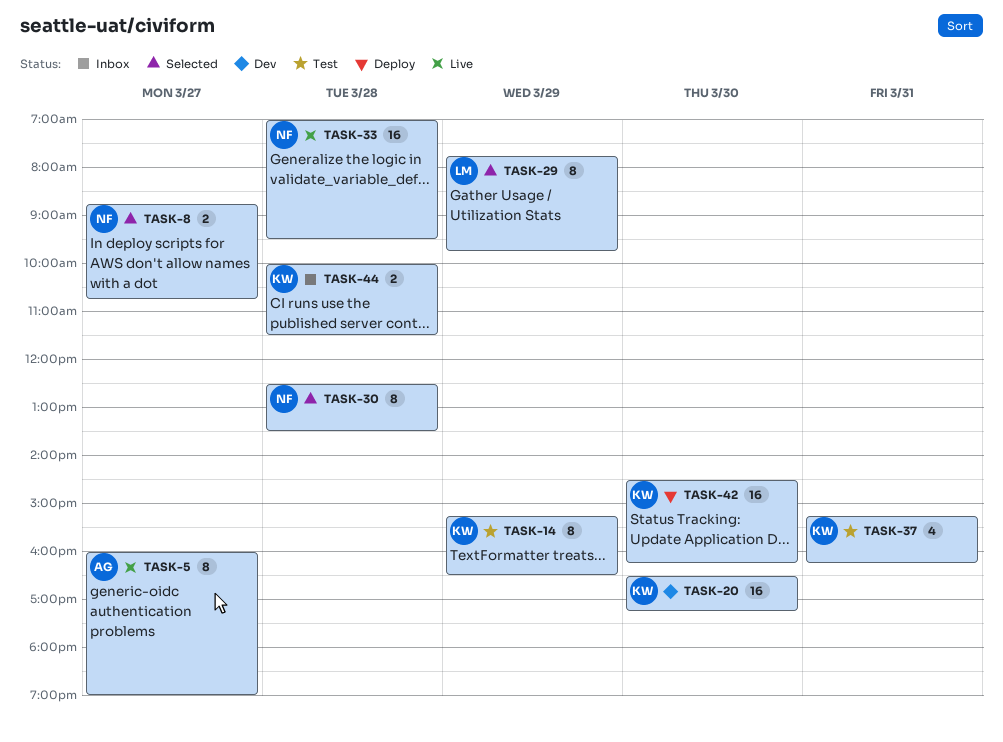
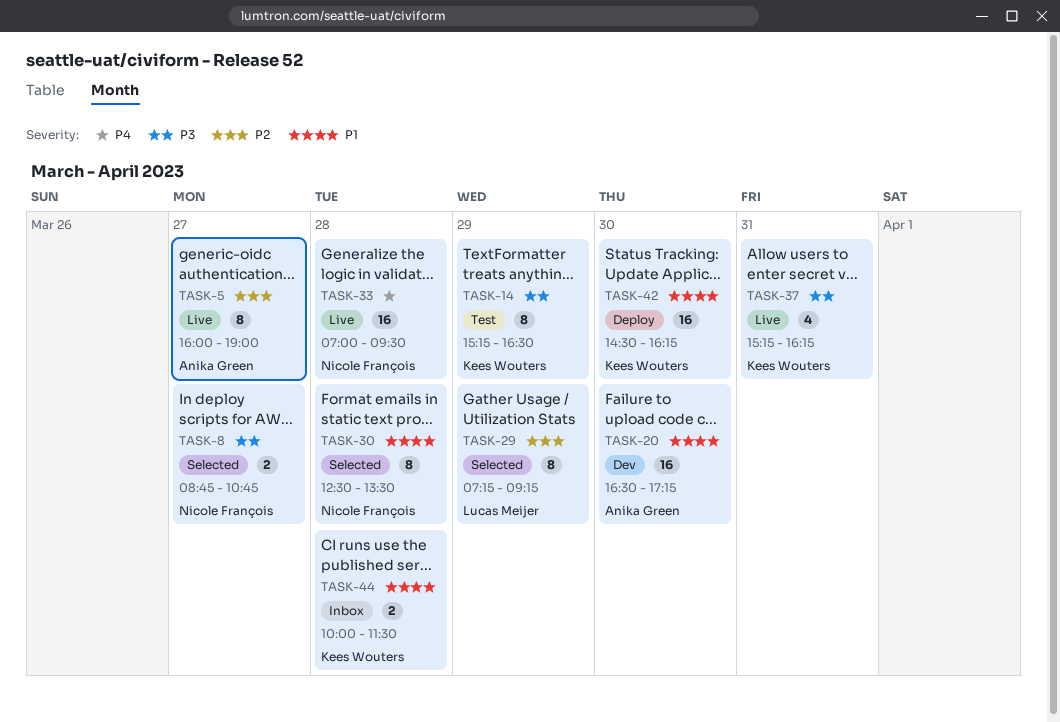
TASK-20, owner: Kees Wouters -> Anika Green
TASK-29, begins: 07:45 -> 07:15
TASK-29, ends: 09:45 -> 09:15
TASK-37, status: Test -> Live

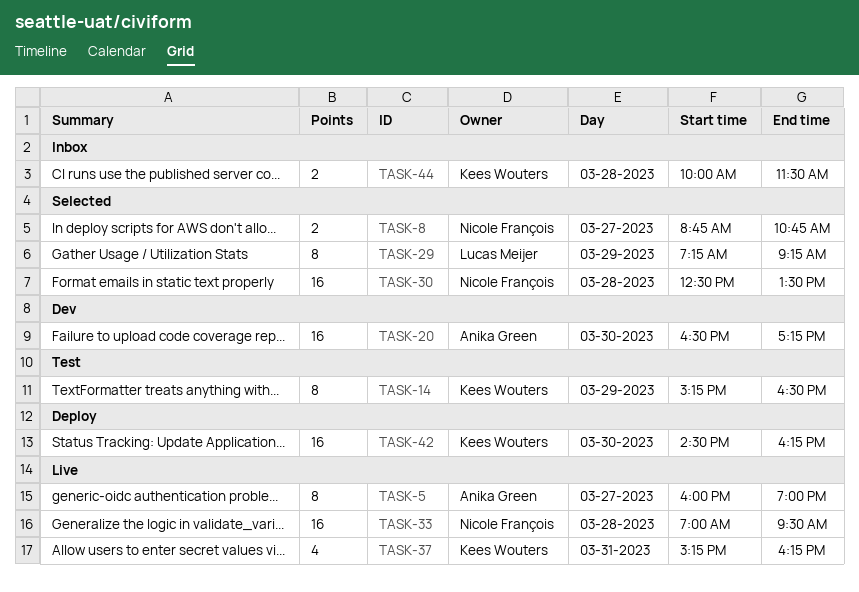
TASK-30, estimate: 8 -> 16

